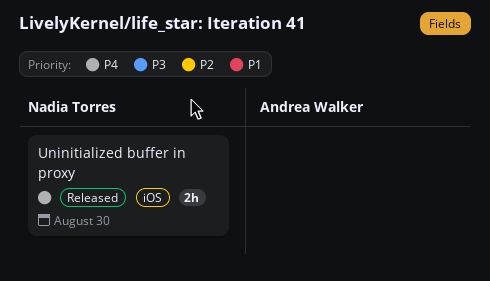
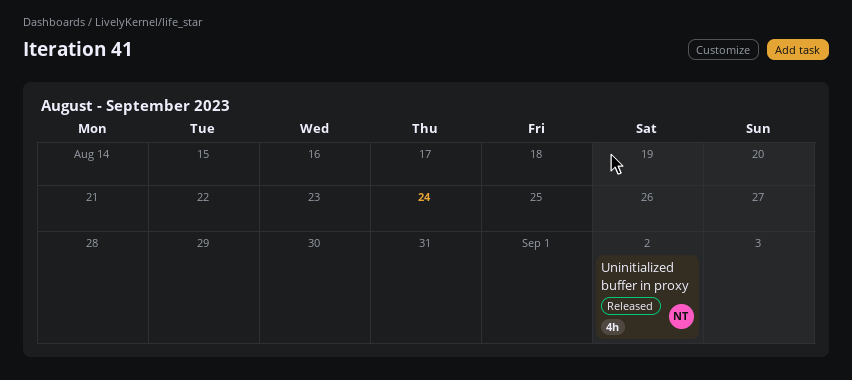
Uninitialized buffer in proxy, estimate: 2h -> 4h
Uninitialized buffer in proxy, due: Aug 30 -> Sep 2

